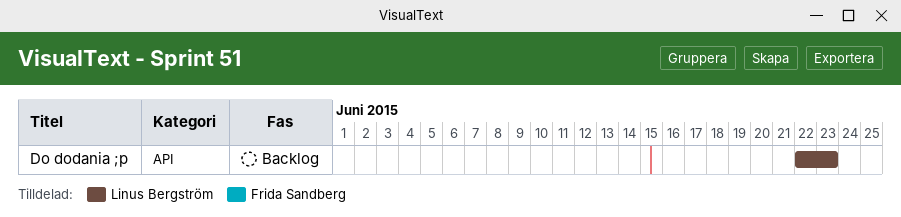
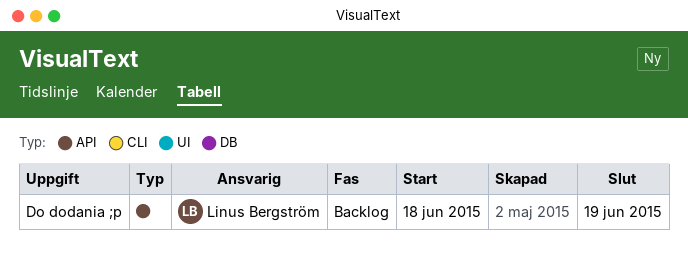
Do dodania ;p, start: Jun 22 -> Jun 18
Do dodania ;p, due: Jun 23 -> Jun 19

